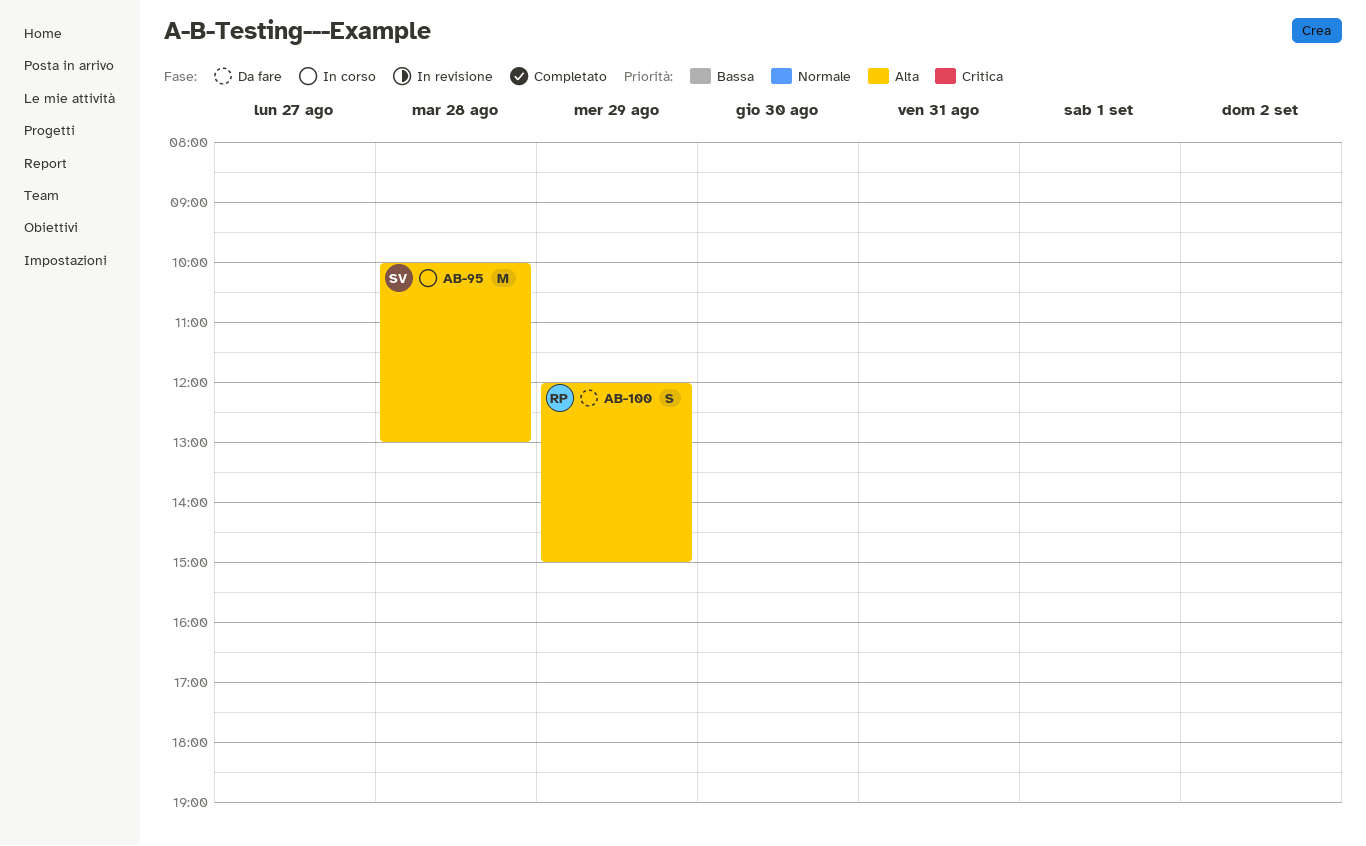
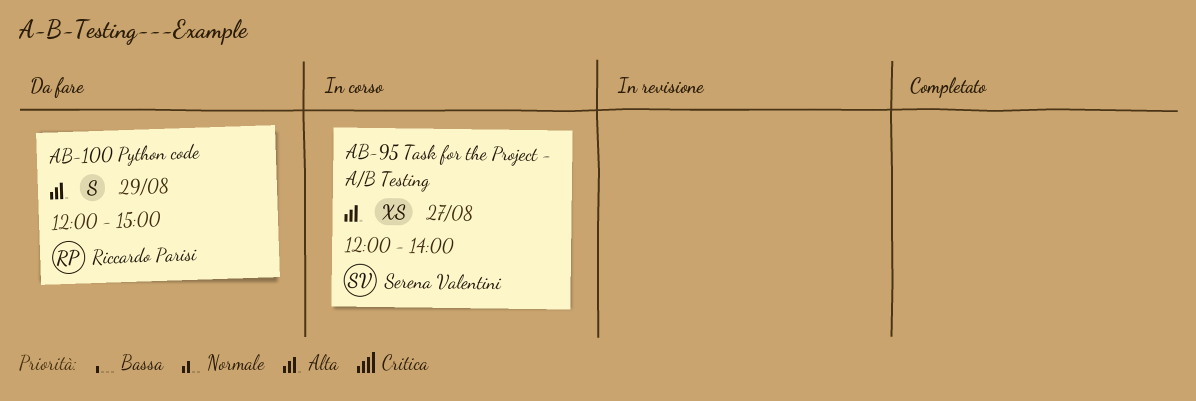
AB-95, estimate: M -> XS
AB-95, day: Aug 28 -> Aug 27
AB-95, begins: 10:00 -> 12:00
AB-95, ends: 13:00 -> 14:00

